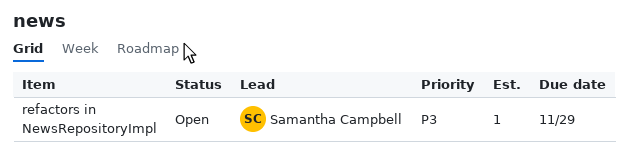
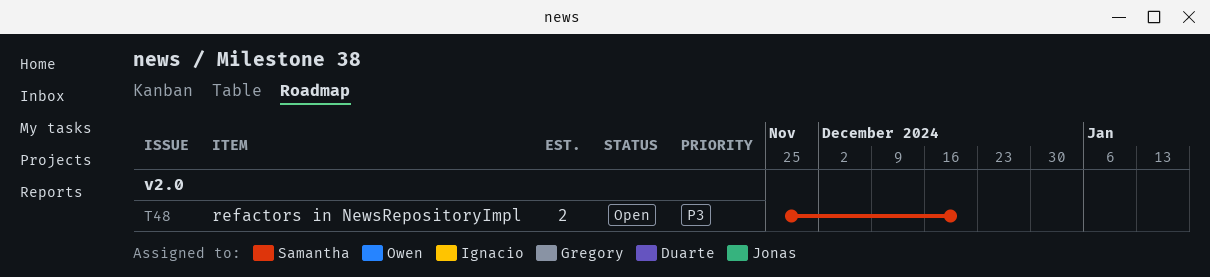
refactors in NewsRepositoryImpl, estimate: 1 -> 2
refactors in NewsRepositoryImpl, due: Nov 29 -> Dec 20

